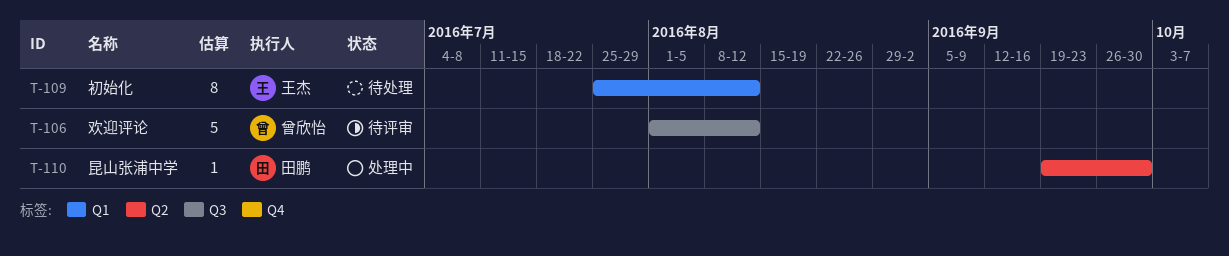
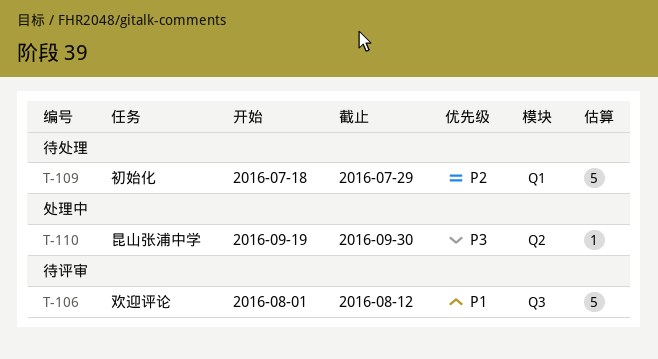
T-109, estimate: 8 -> 5
T-109, start: Jul 25 -> Jul 18
T-109, due: Aug 12 -> Jul 29

